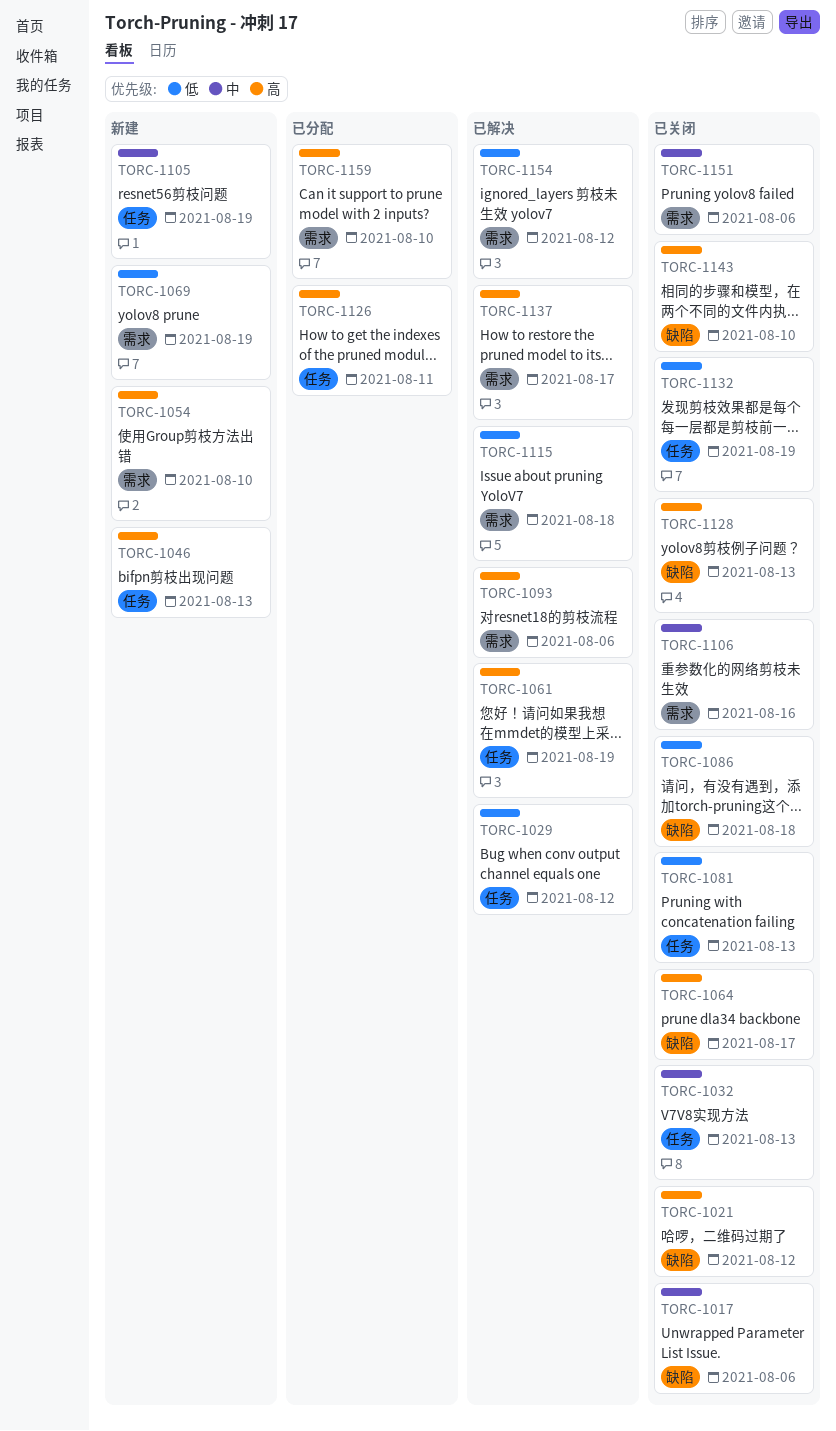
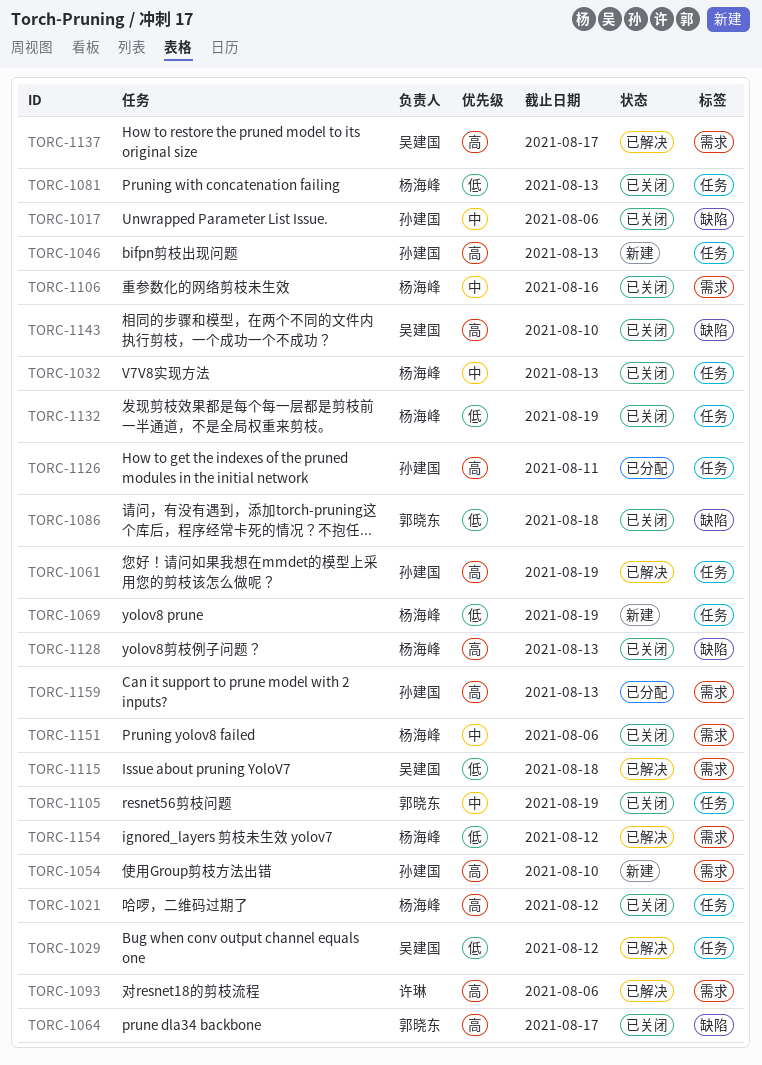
TORC-1021, label: 缺陷 -> 任务
TORC-1069, label: 需求 -> 任务
TORC-1105, status: 新建 -> 已关闭
TORC-1159, due: Aug 10 -> Aug 13

